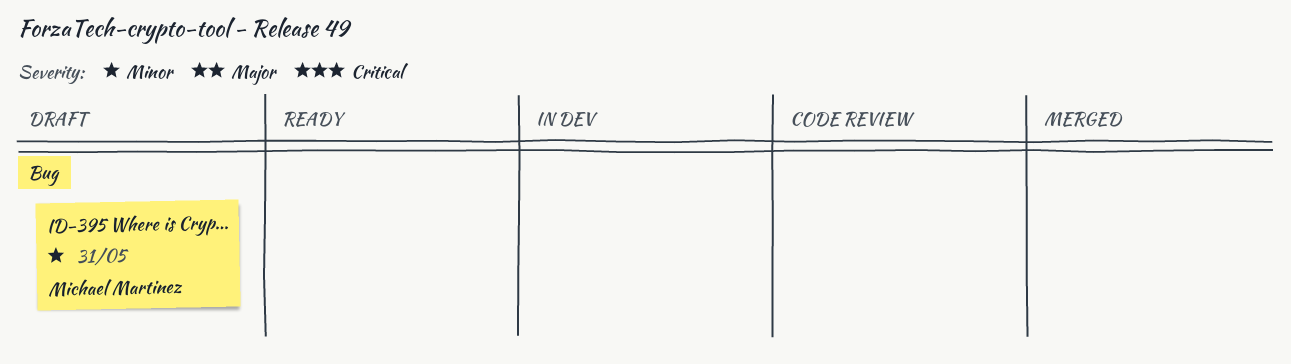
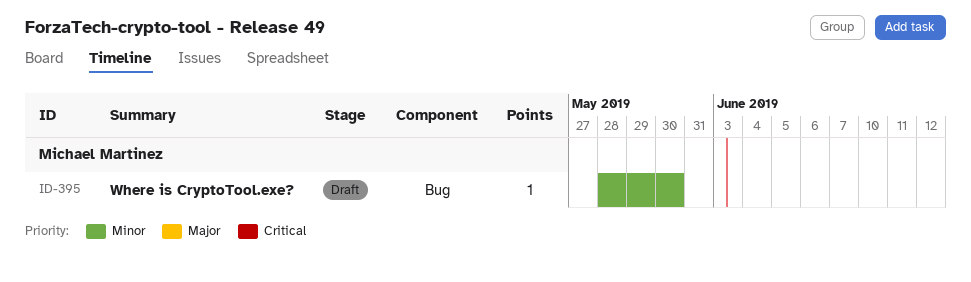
ID-395, due: May 31 -> May 30

